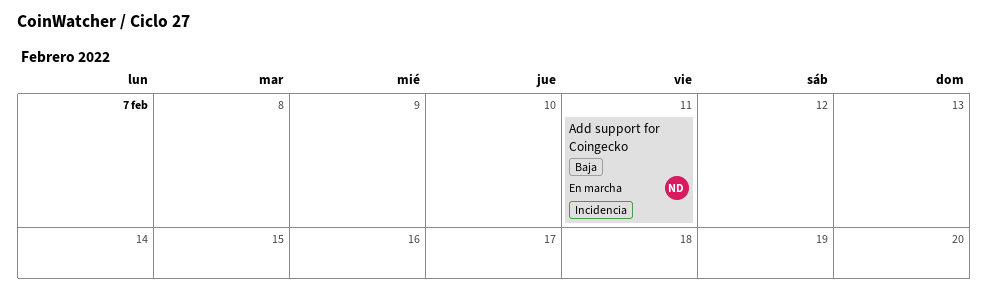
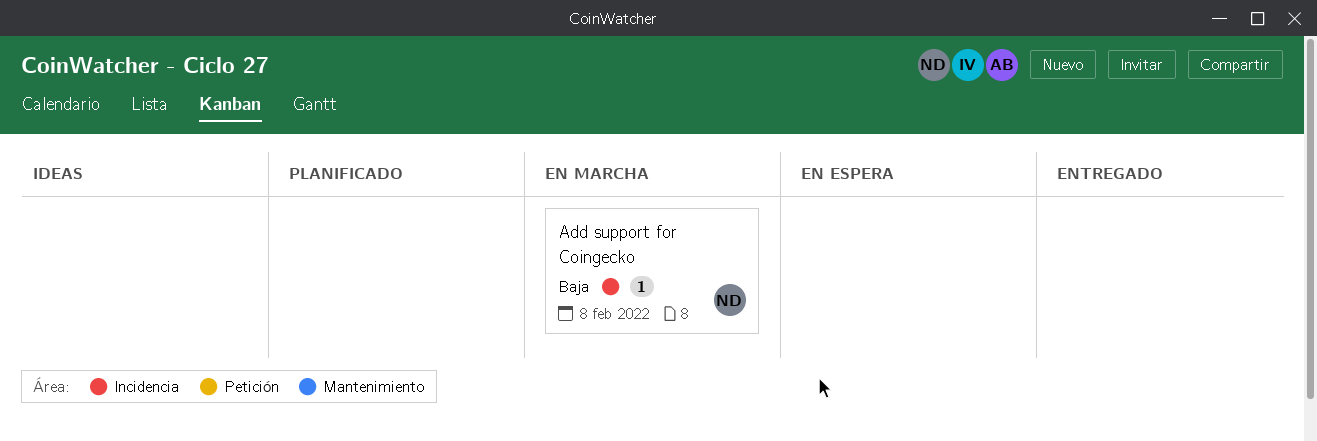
Add support for Coingecko, due: Feb 11 -> Feb 8

